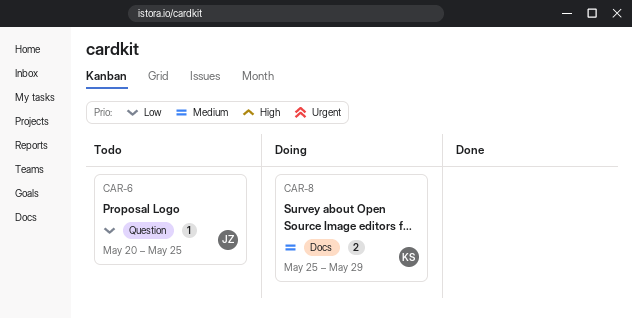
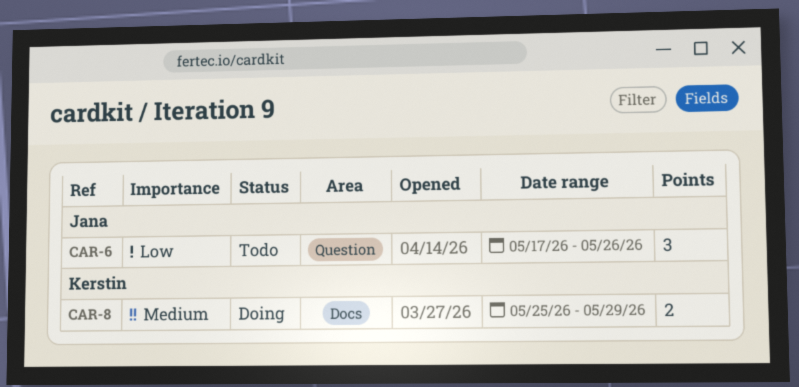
CAR-6, estimate: 1 -> 3
CAR-6, start: May 20 -> May 17
CAR-6, due: May 25 -> May 26

